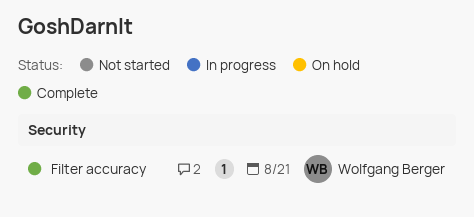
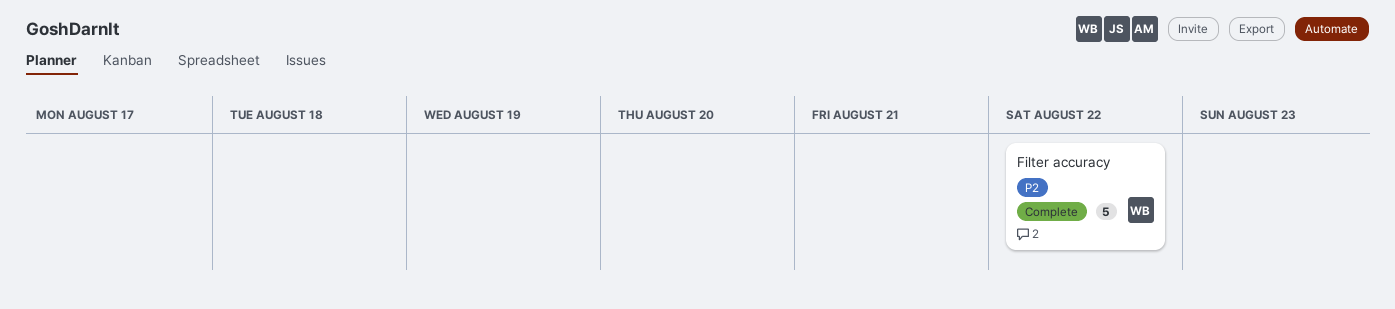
Filter accuracy, estimate: 1 -> 5
Filter accuracy, due: Aug 21 -> Aug 22

